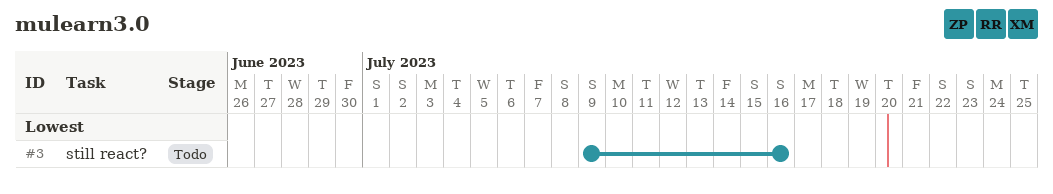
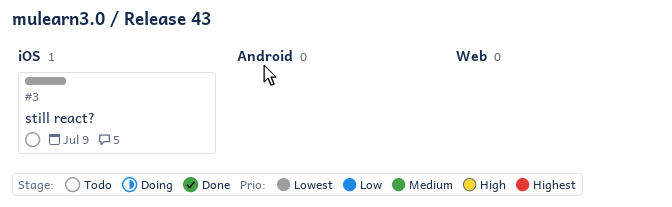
#3, due: Jul 16 -> Jul 9

